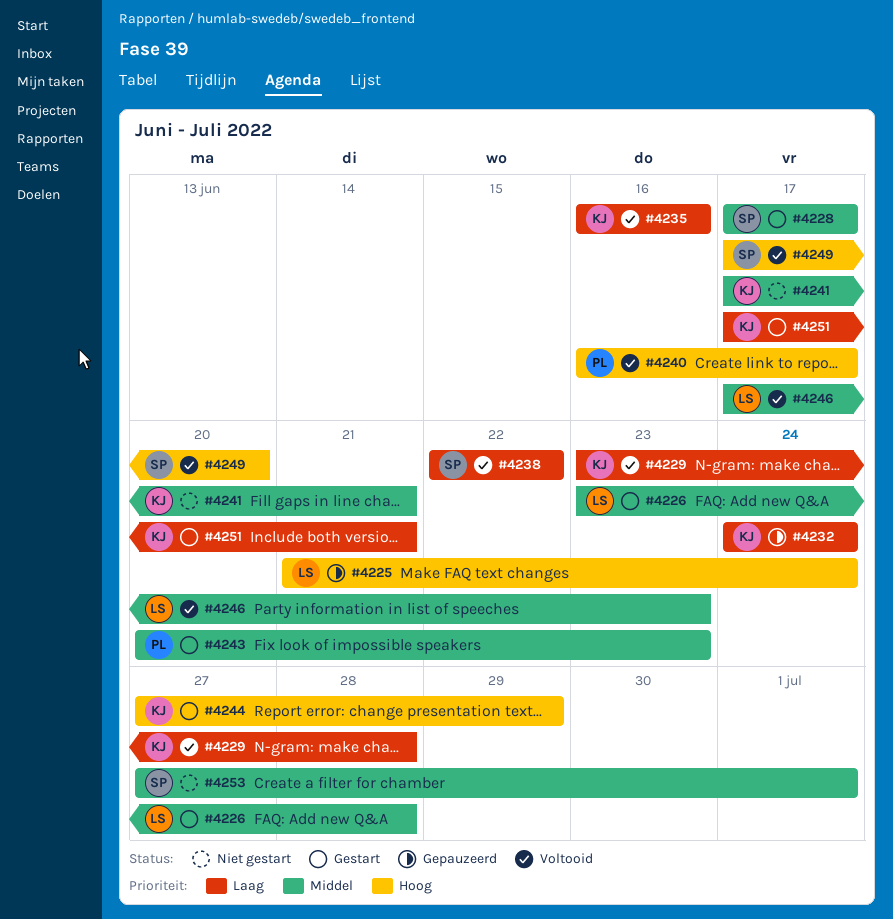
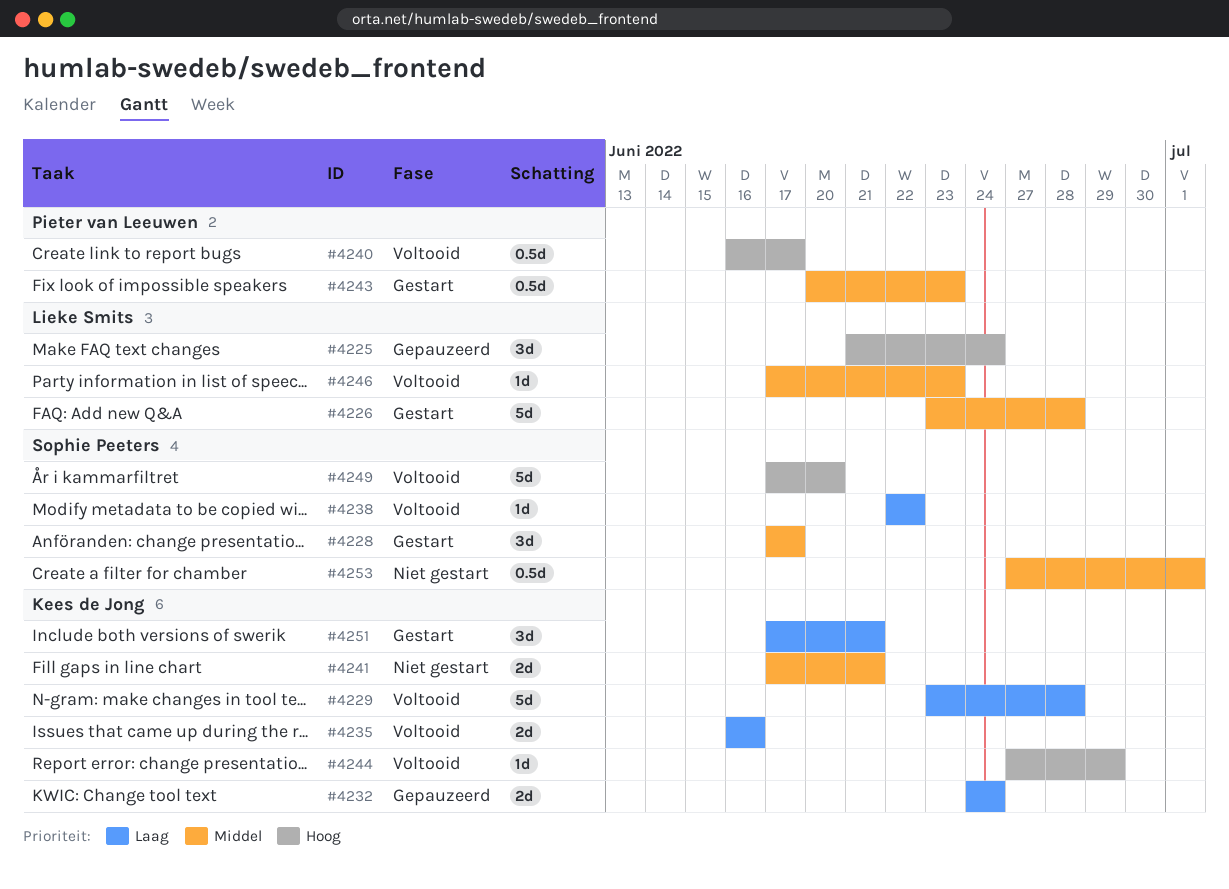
#4244, status: Gestart -> Voltooid

